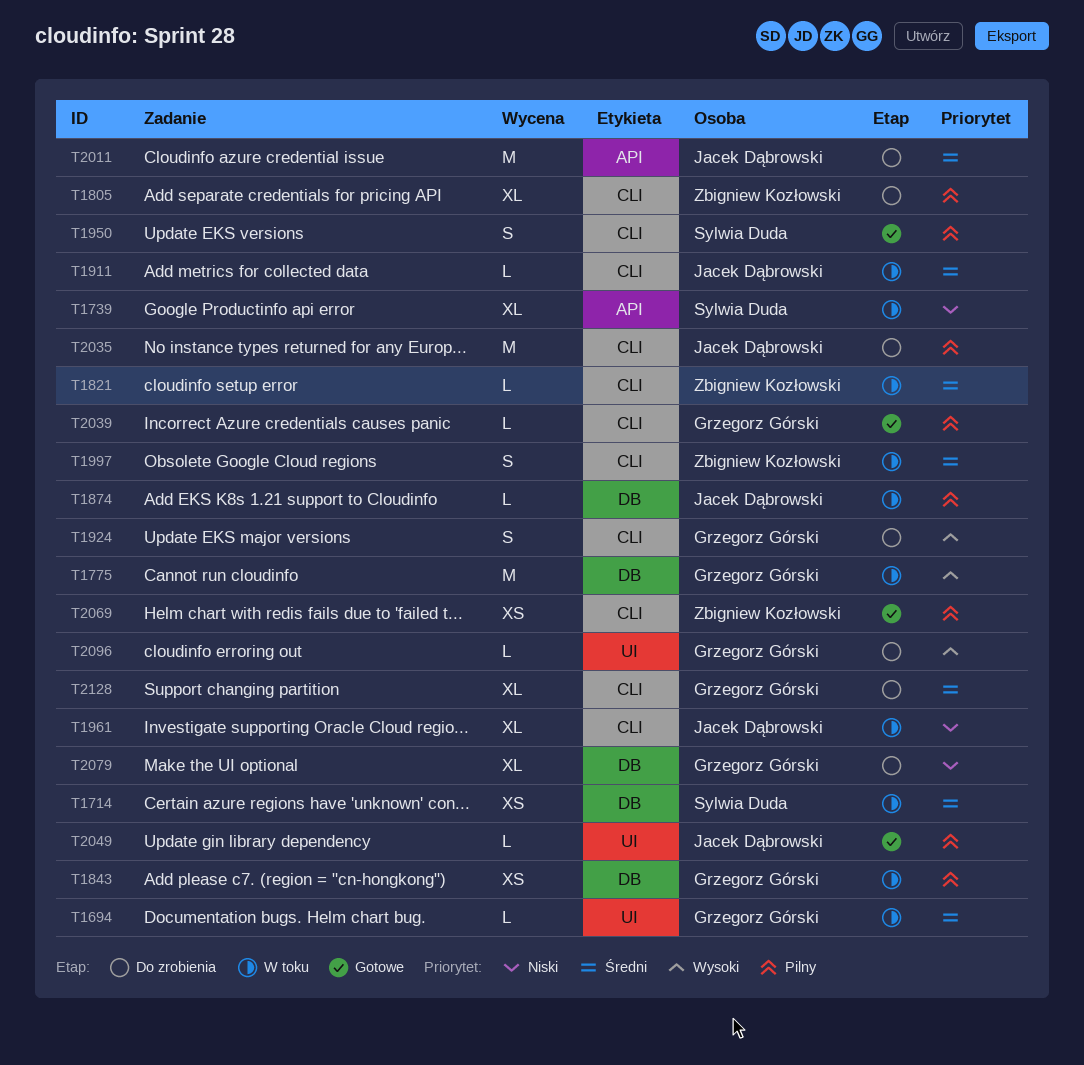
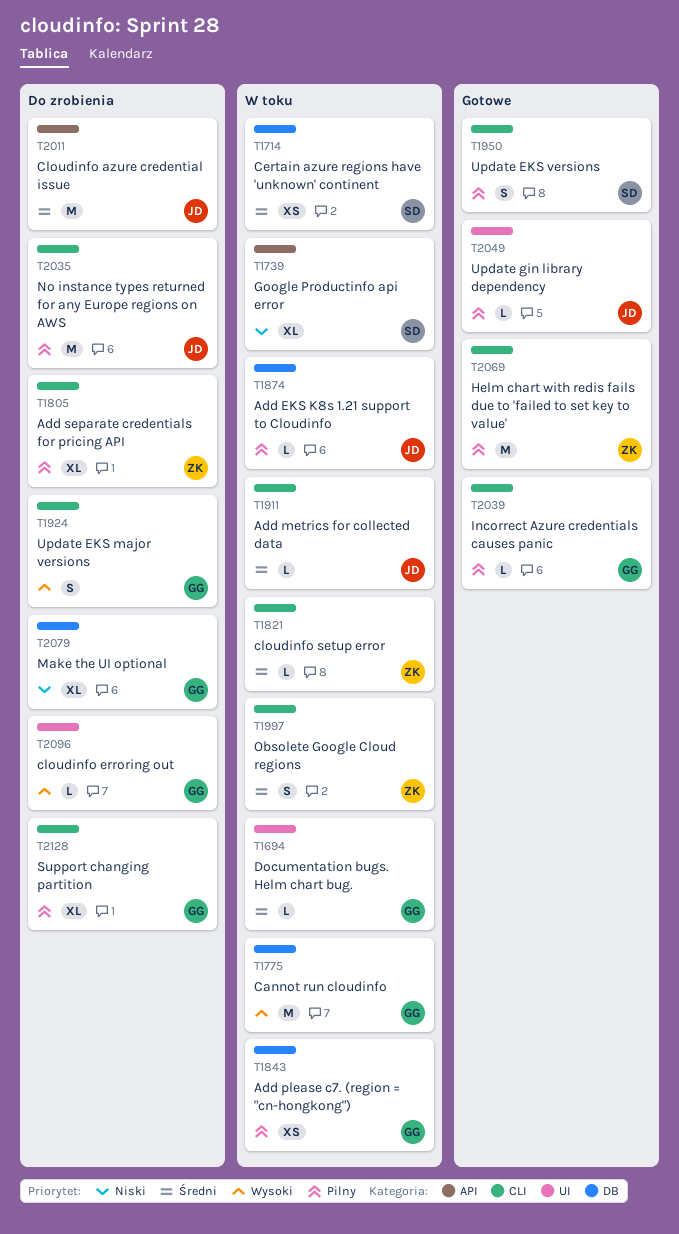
T1961: present -> none
T2069, estimate: XS -> M
T2128, priority: Średni -> Pilny

